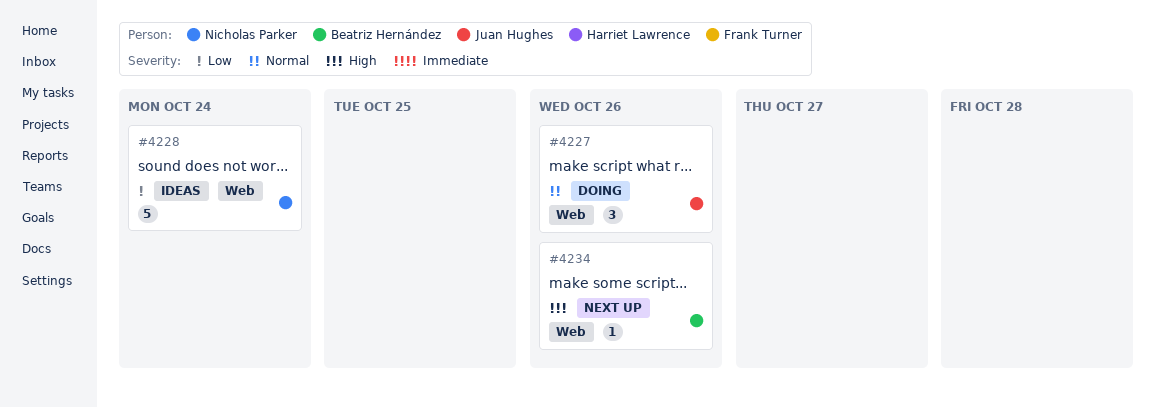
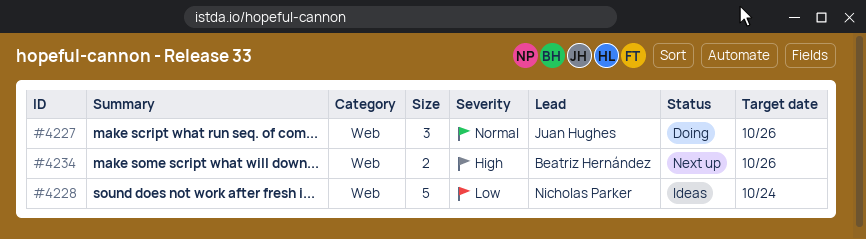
#4234, estimate: 1 -> 2

